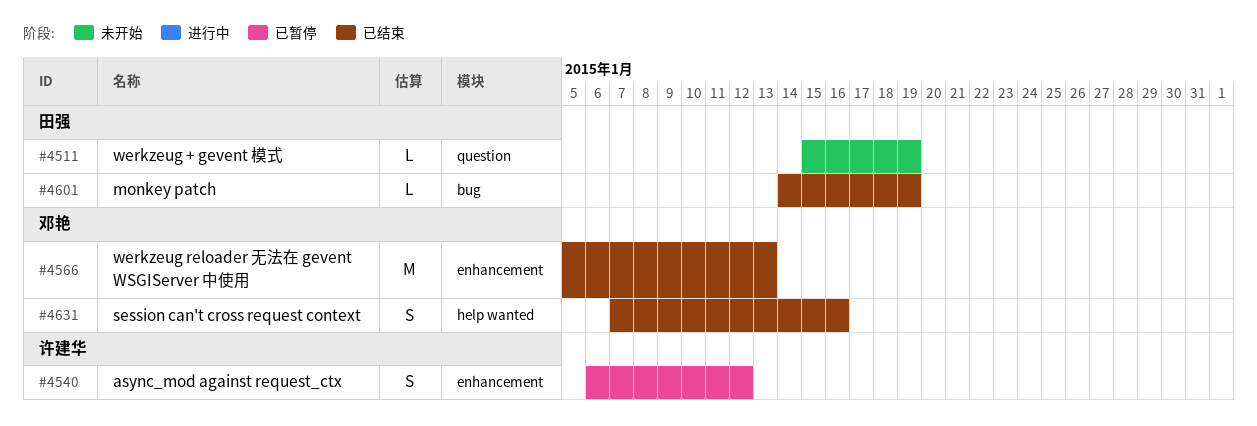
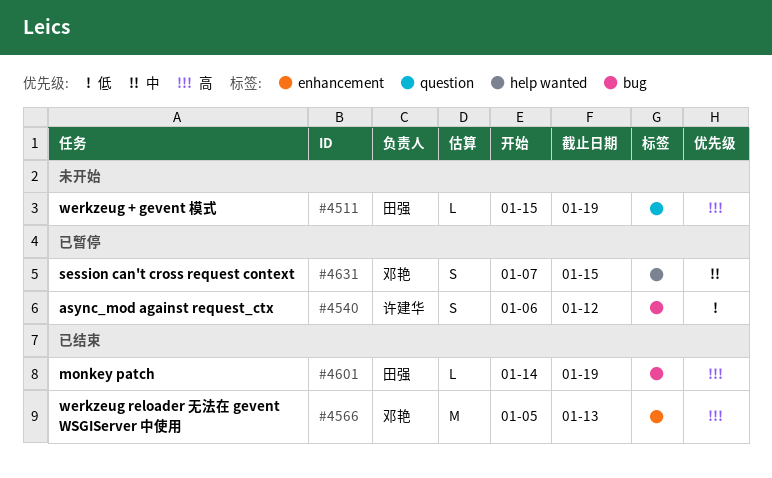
#4540, label: enhancement -> bug
#4631, status: 已结束 -> 已暂停
#4631, due: Jan 16 -> Jan 15

